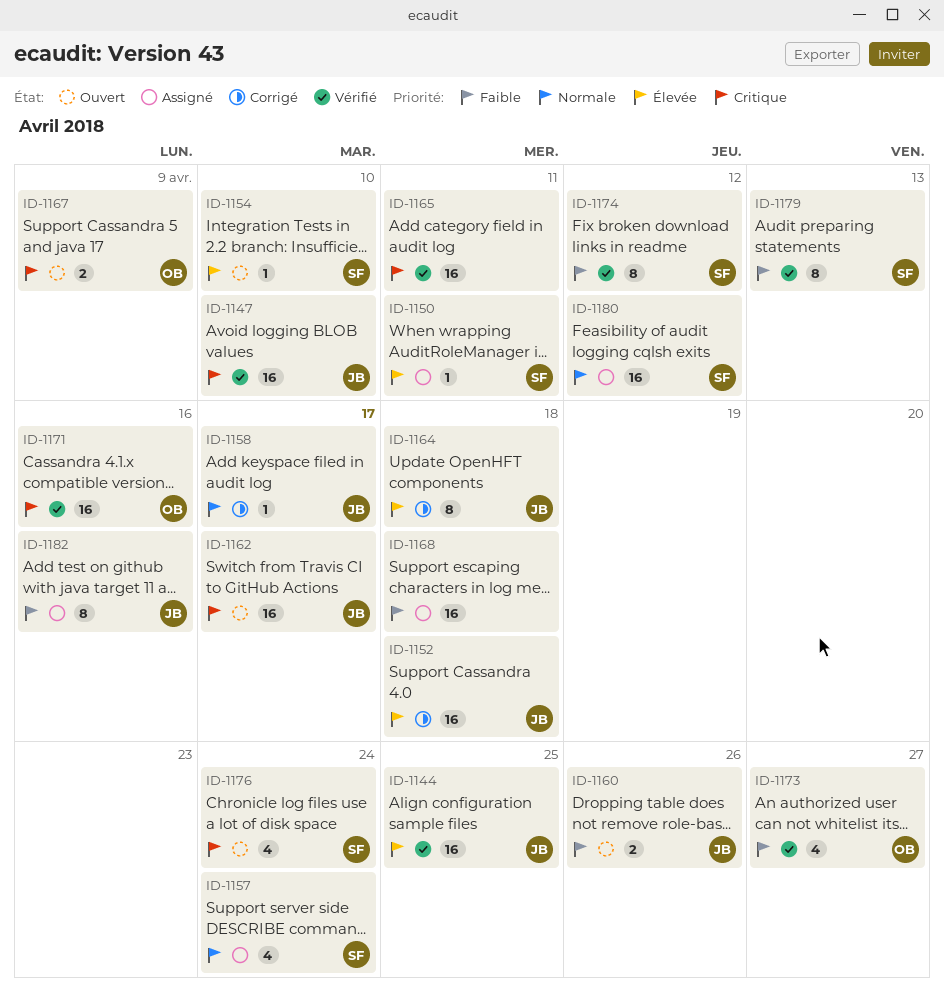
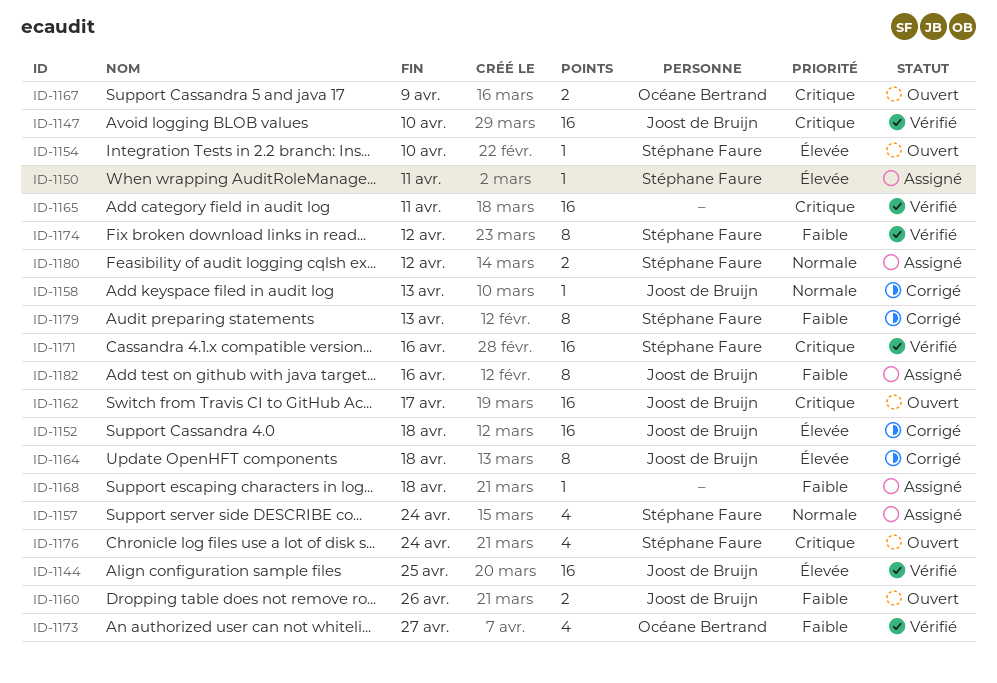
ID-1158, due: Apr 17 -> Apr 13
ID-1168, estimate: 16 -> 1
ID-1171, owner: Océane Bertrand -> Stéphane Faure
ID-1179, status: Vérifié -> Corrigé
ID-1180, estimate: 16 -> 2

